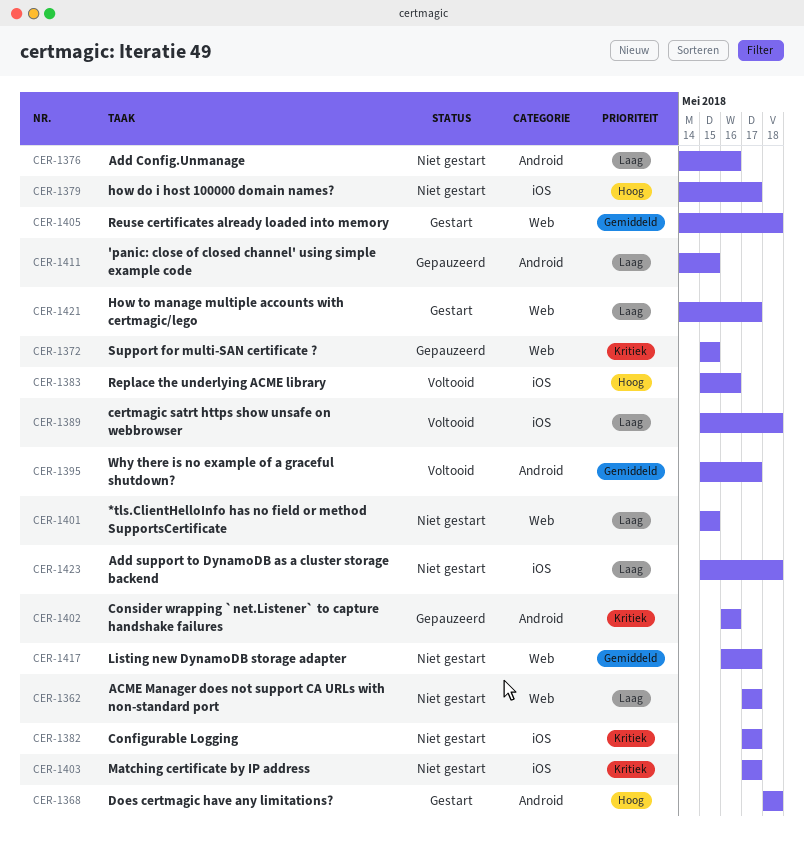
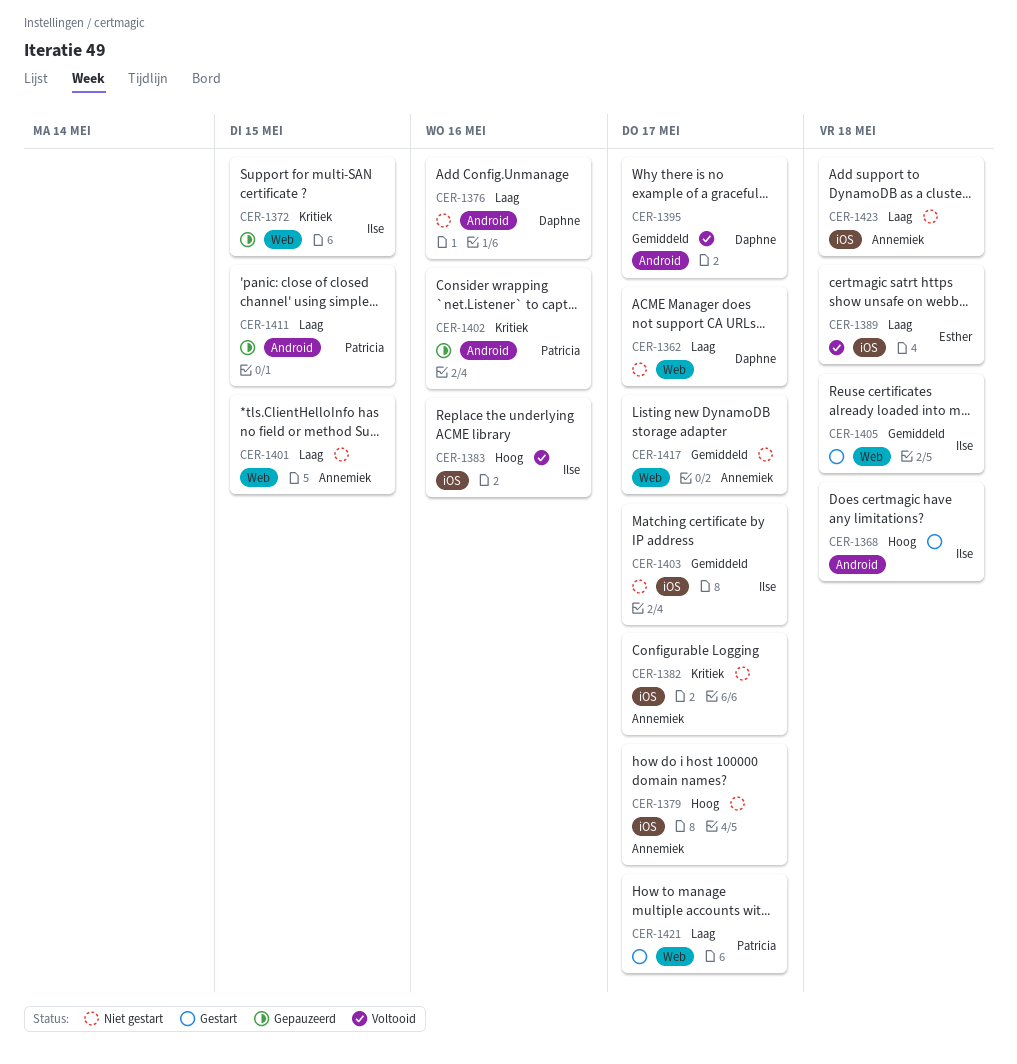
CER-1403, priority: Kritiek -> Gemiddeld

